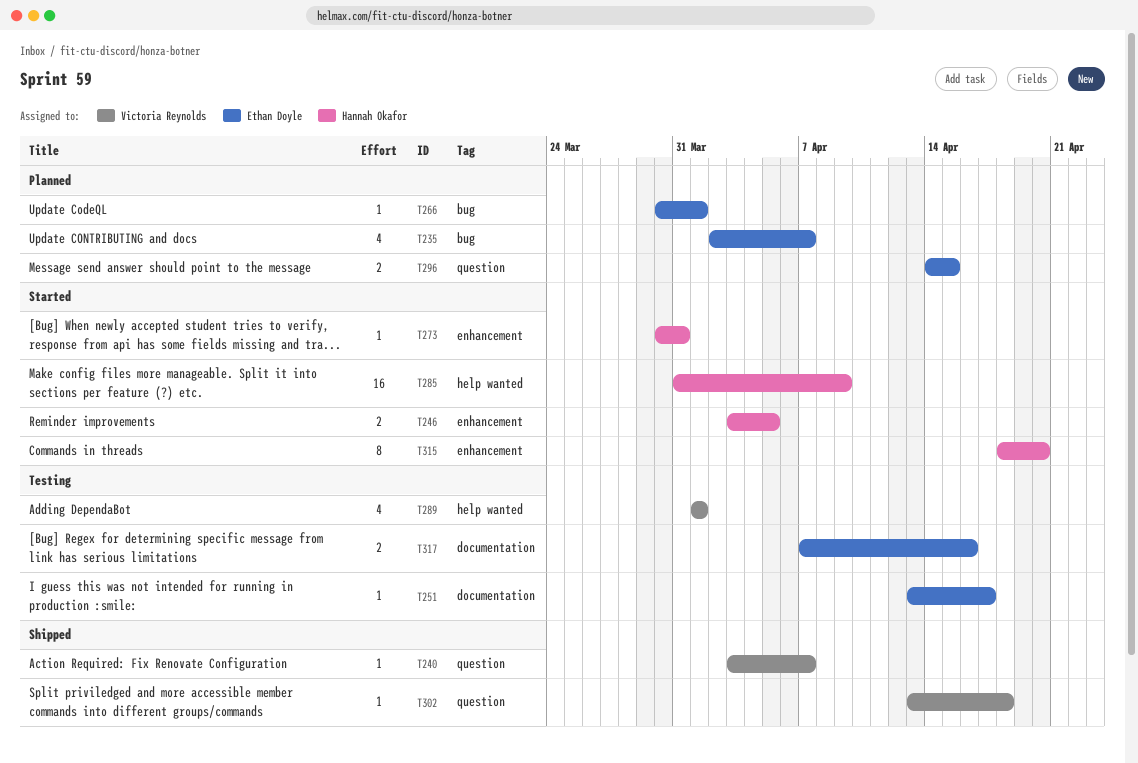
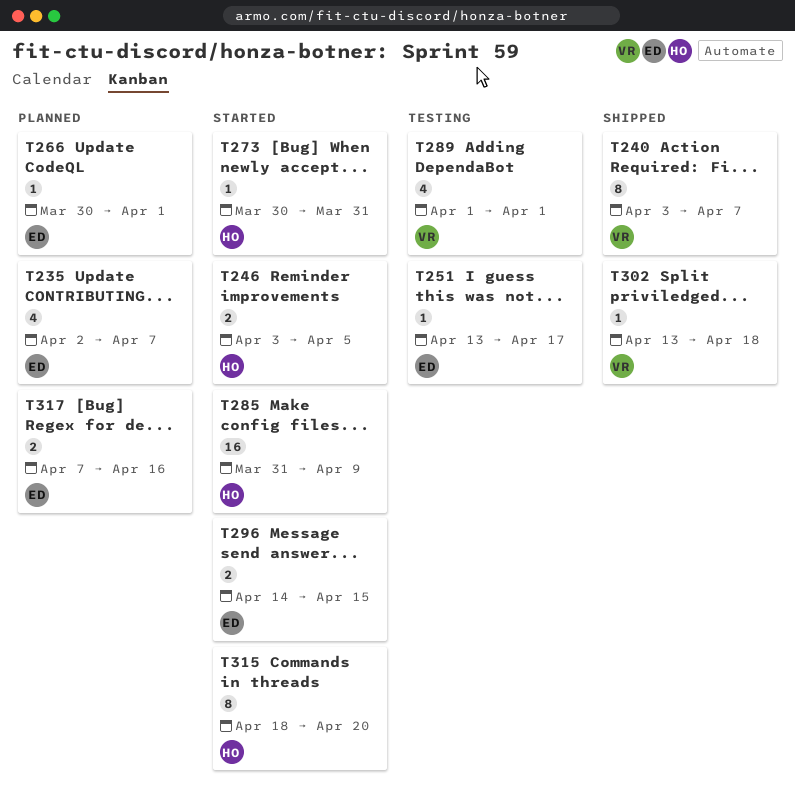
T240, estimate: 1 -> 8
T296, status: Planned -> Started
T317, status: Testing -> Planned

